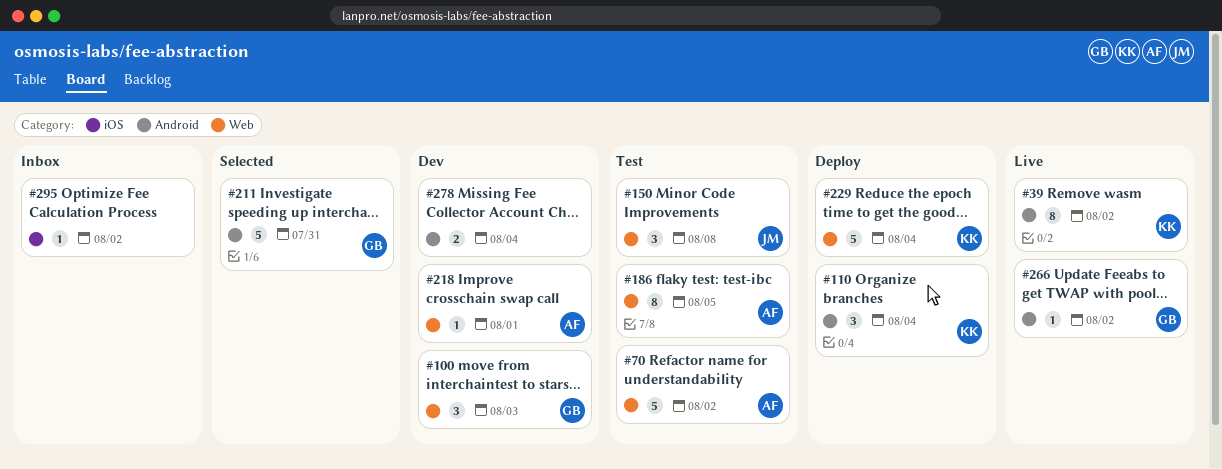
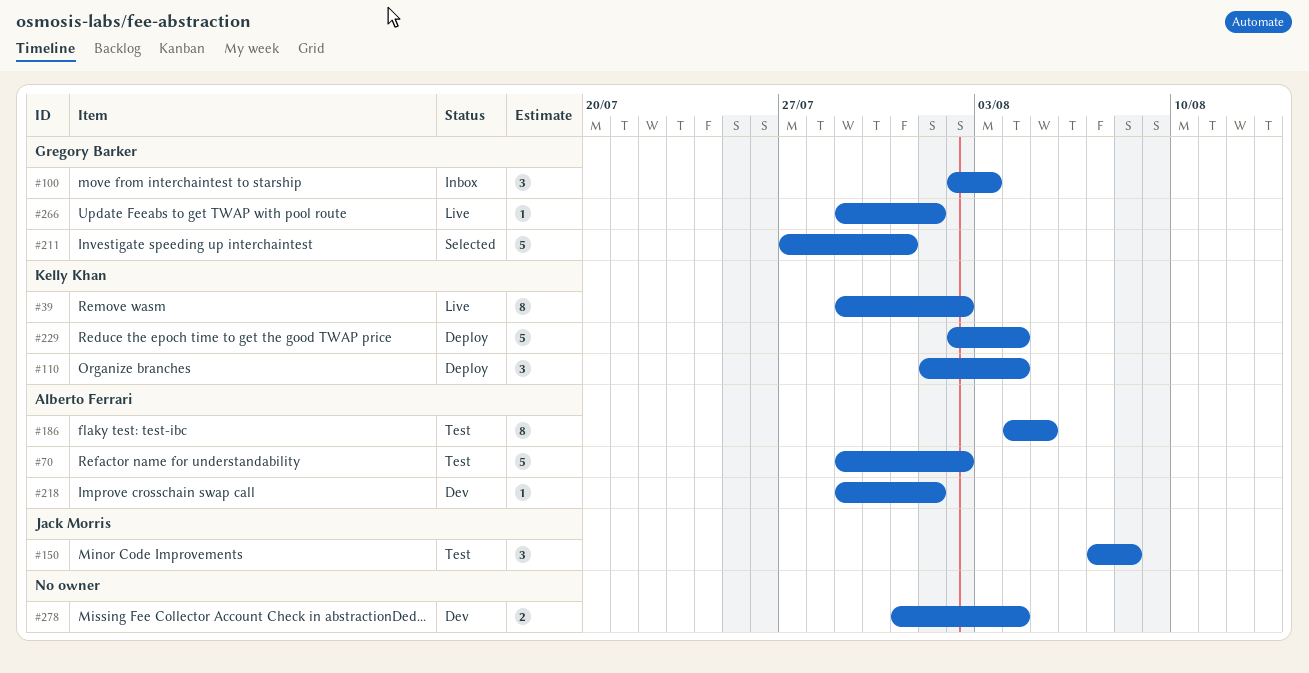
#100, status: Dev -> Inbox
#266, due: Aug 2 -> Aug 1
#295: present -> none

